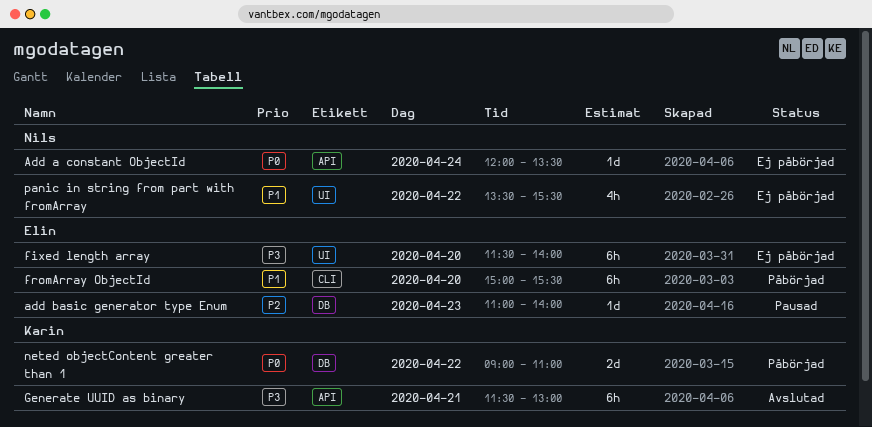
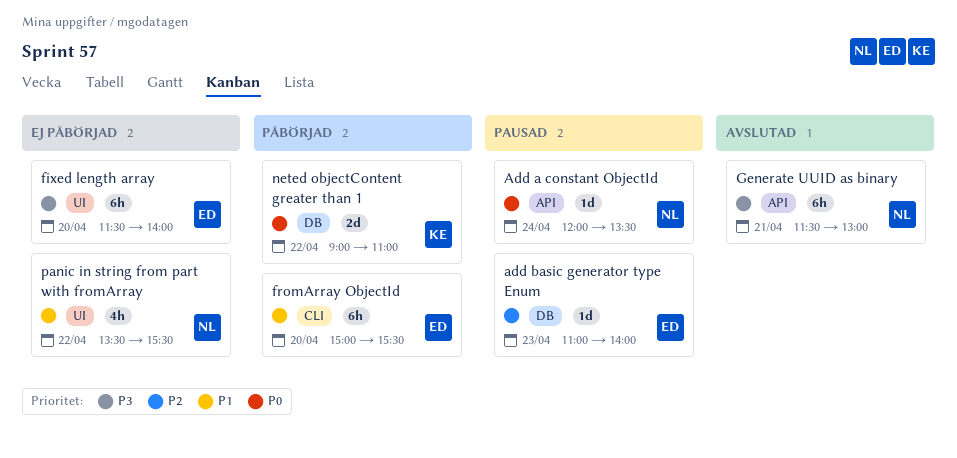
Add a constant ObjectId, status: Ej påbörjad -> Pausad
Generate UUID as binary, owner: Karin -> Nils

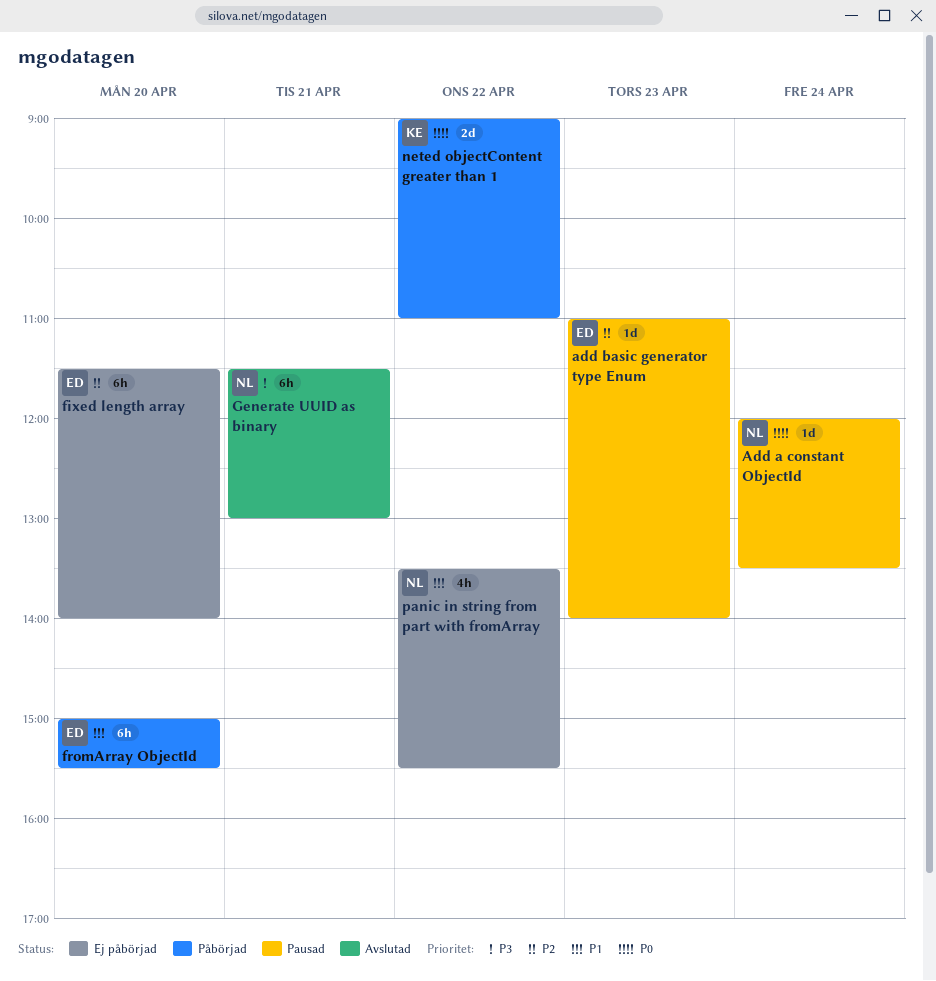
fixed length array, priority: P3 -> P2

